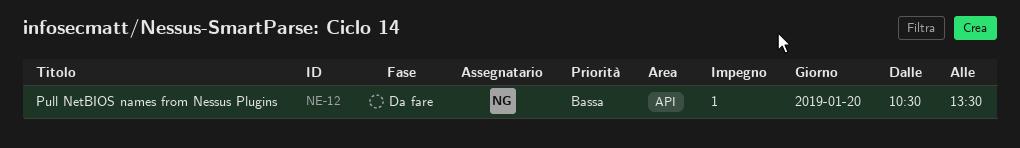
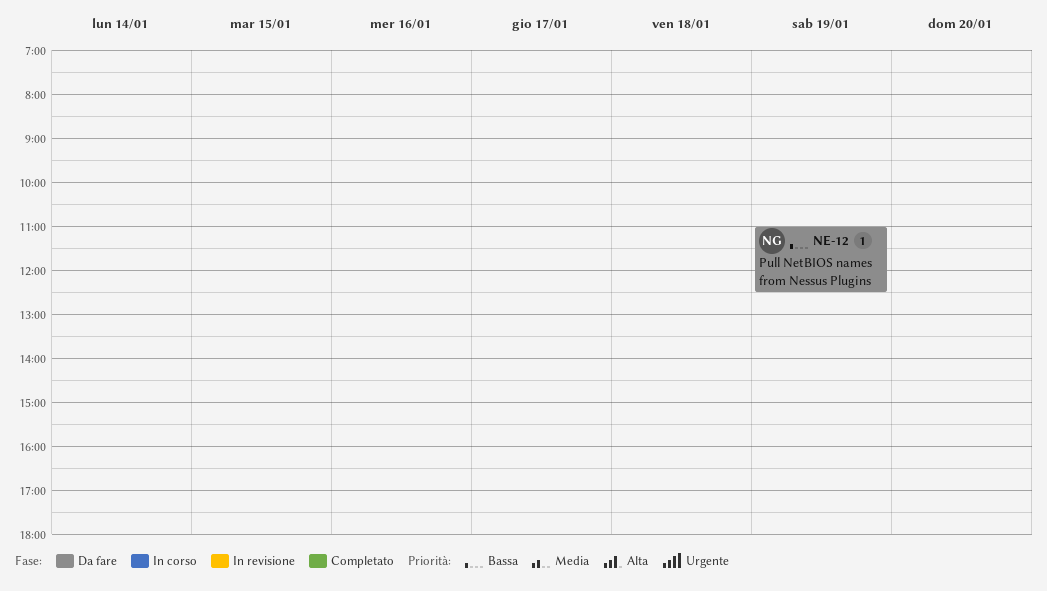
NE-12, day: Jan 20 -> Jan 19
NE-12, begins: 10:30 -> 11:00
NE-12, ends: 13:30 -> 12:30

